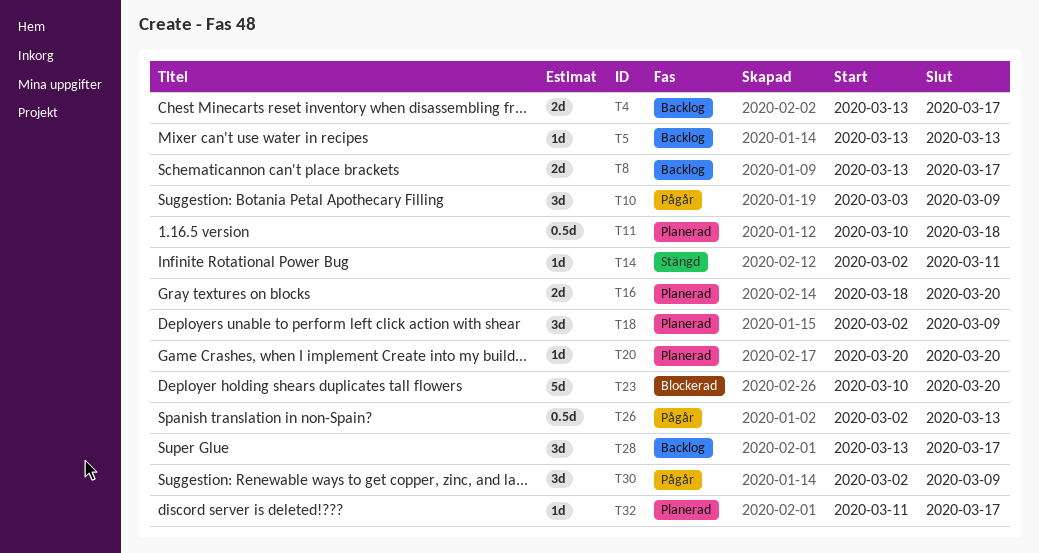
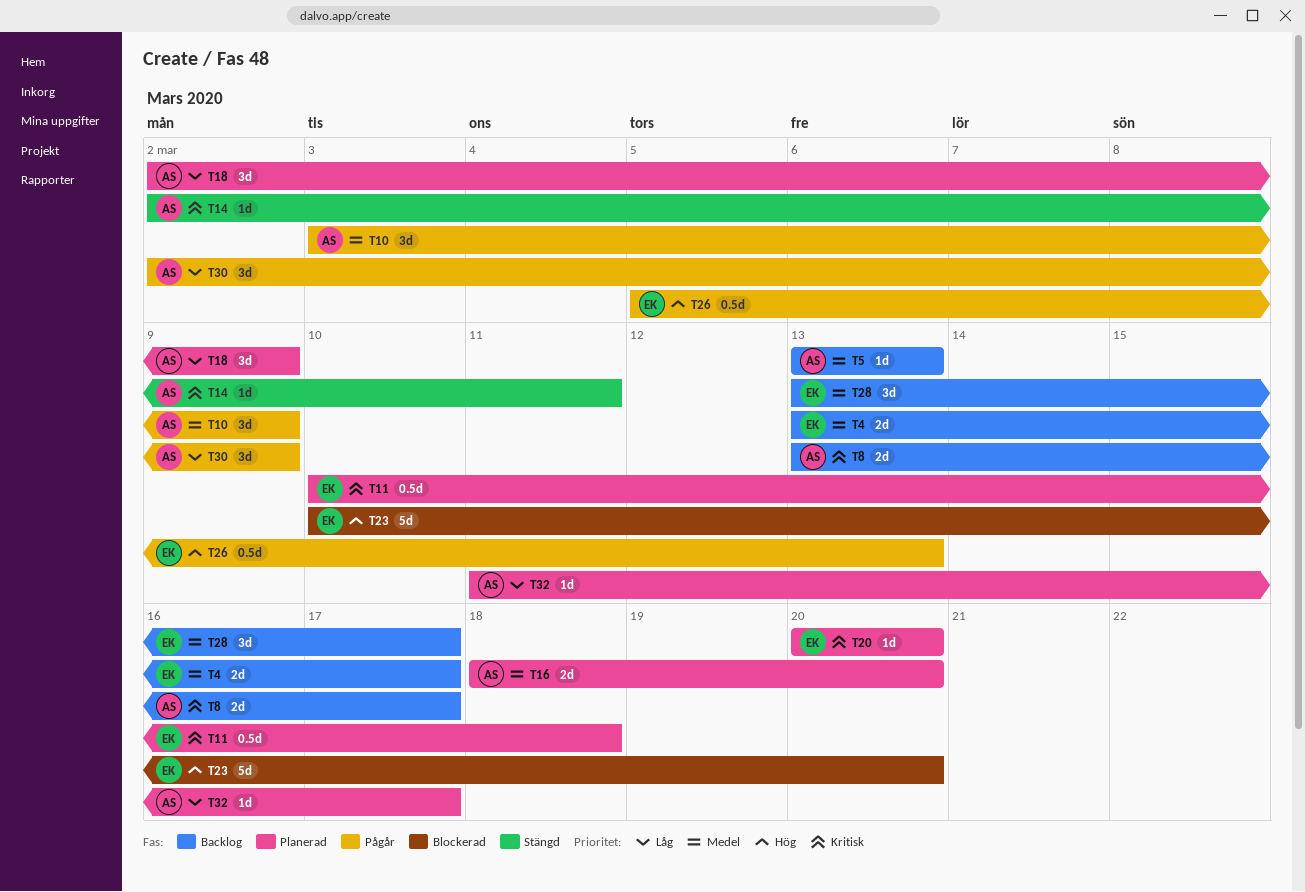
T26, start: Mar 2 -> Mar 5

